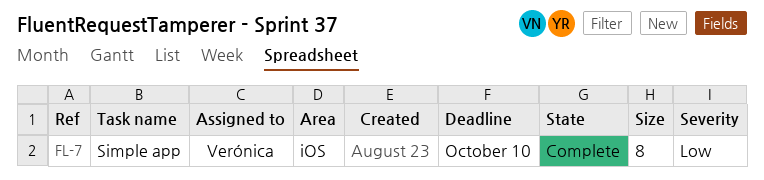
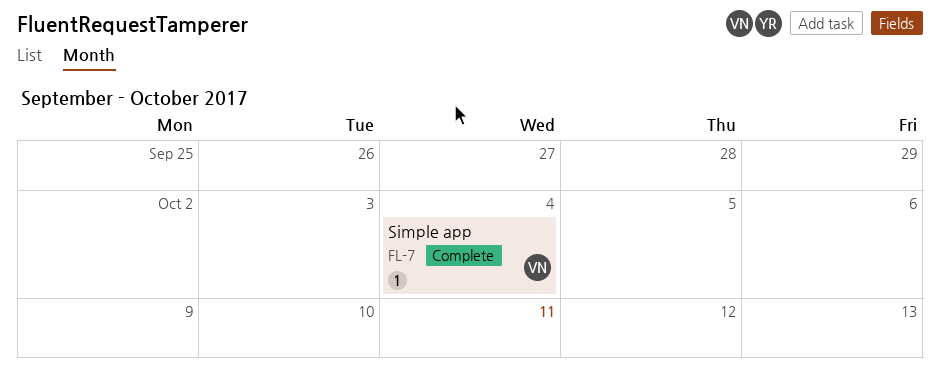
FL-7, estimate: 8 -> 1
FL-7, due: Oct 10 -> Oct 4

